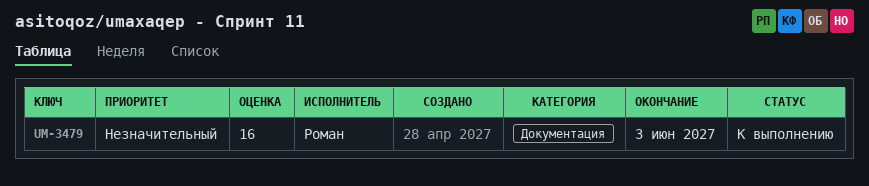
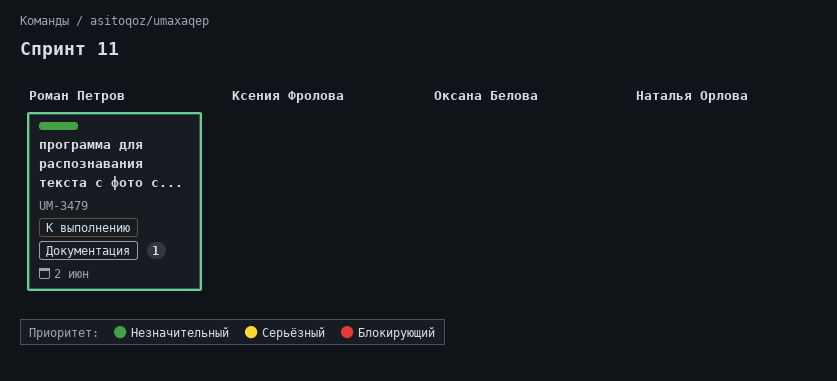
UM-3479, estimate: 16 -> 1
UM-3479, due: Jun 3 -> Jun 2

